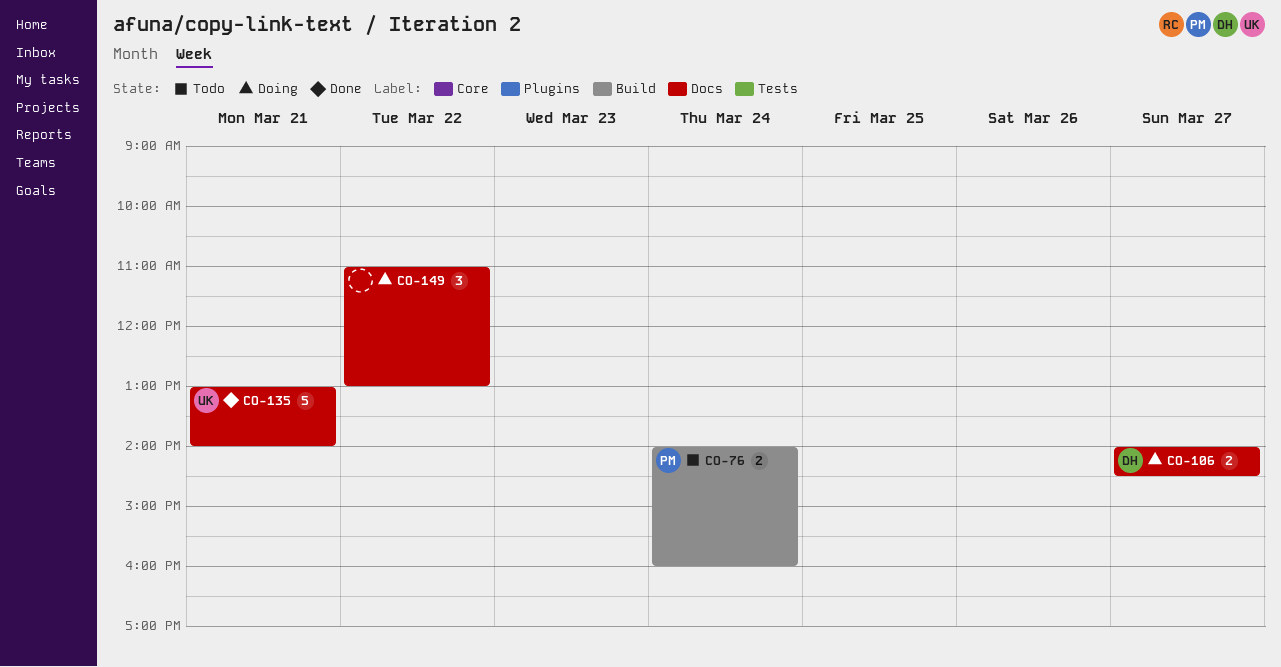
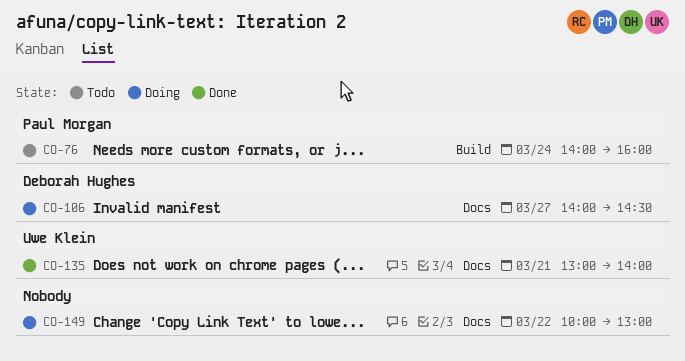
CO-149, begins: 11:00 -> 10:00

